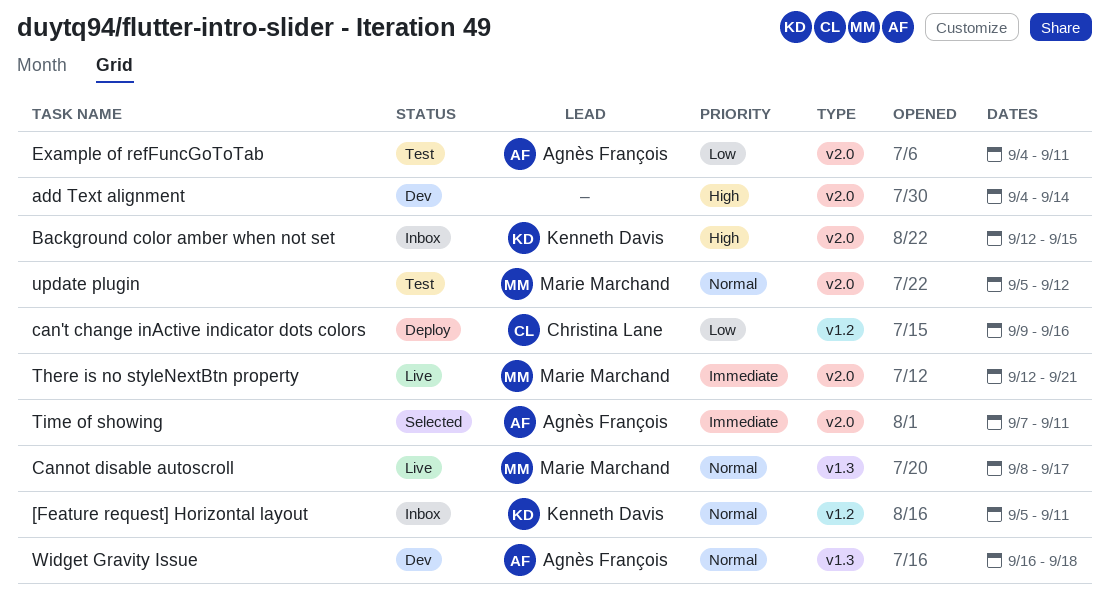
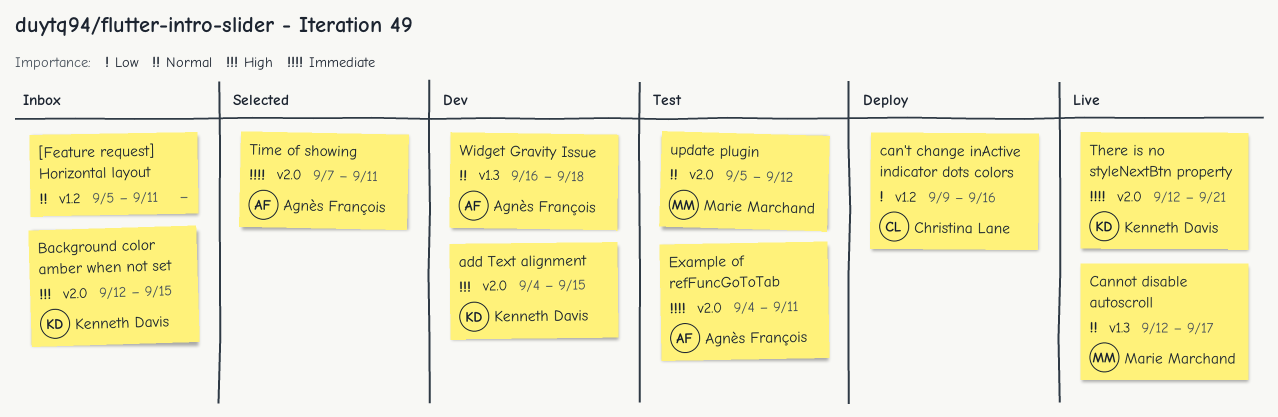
[Feature request] Horizontal layout, owner: Kenneth Davis -> none
add Text alignment, owner: none -> Kenneth Davis
add Text alignment, due: Sep 14 -> Sep 15
Cannot disable autoscroll, start: Sep 8 -> Sep 12
Example of refFuncGoToTab, priority: Low -> Immediate
There is no styleNextBtn property, owner: Marie Marchand -> Kenneth Davis

